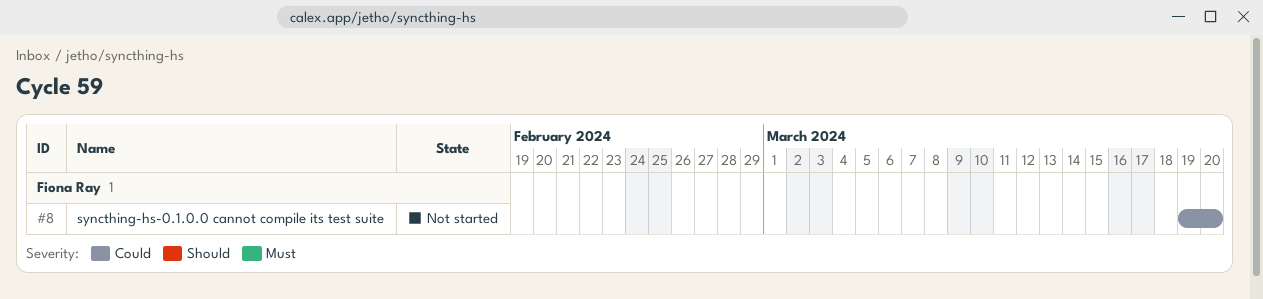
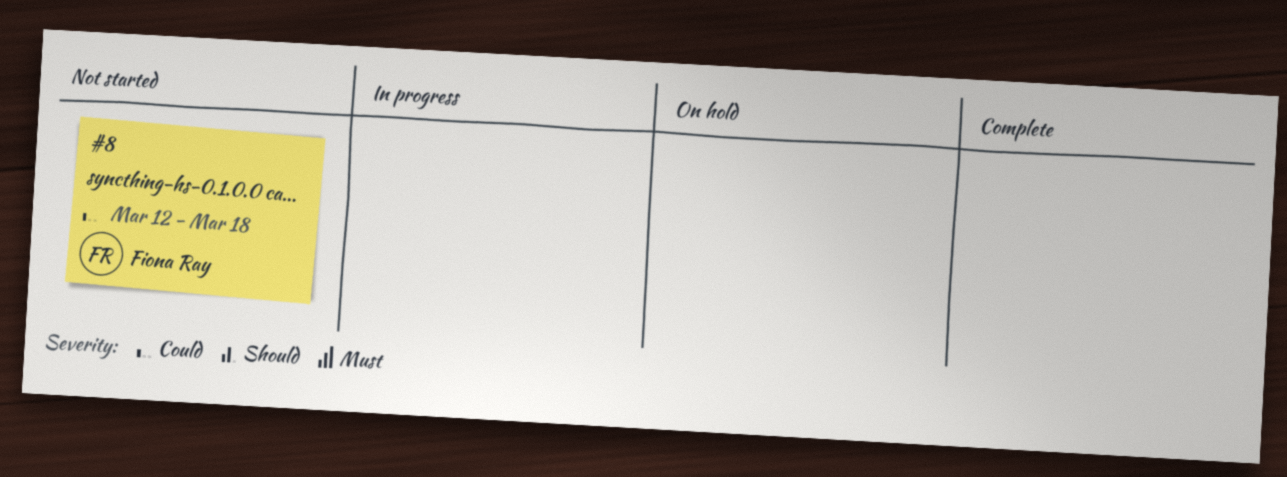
#8, start: Mar 19 -> Mar 12
#8, due: Mar 20 -> Mar 18

